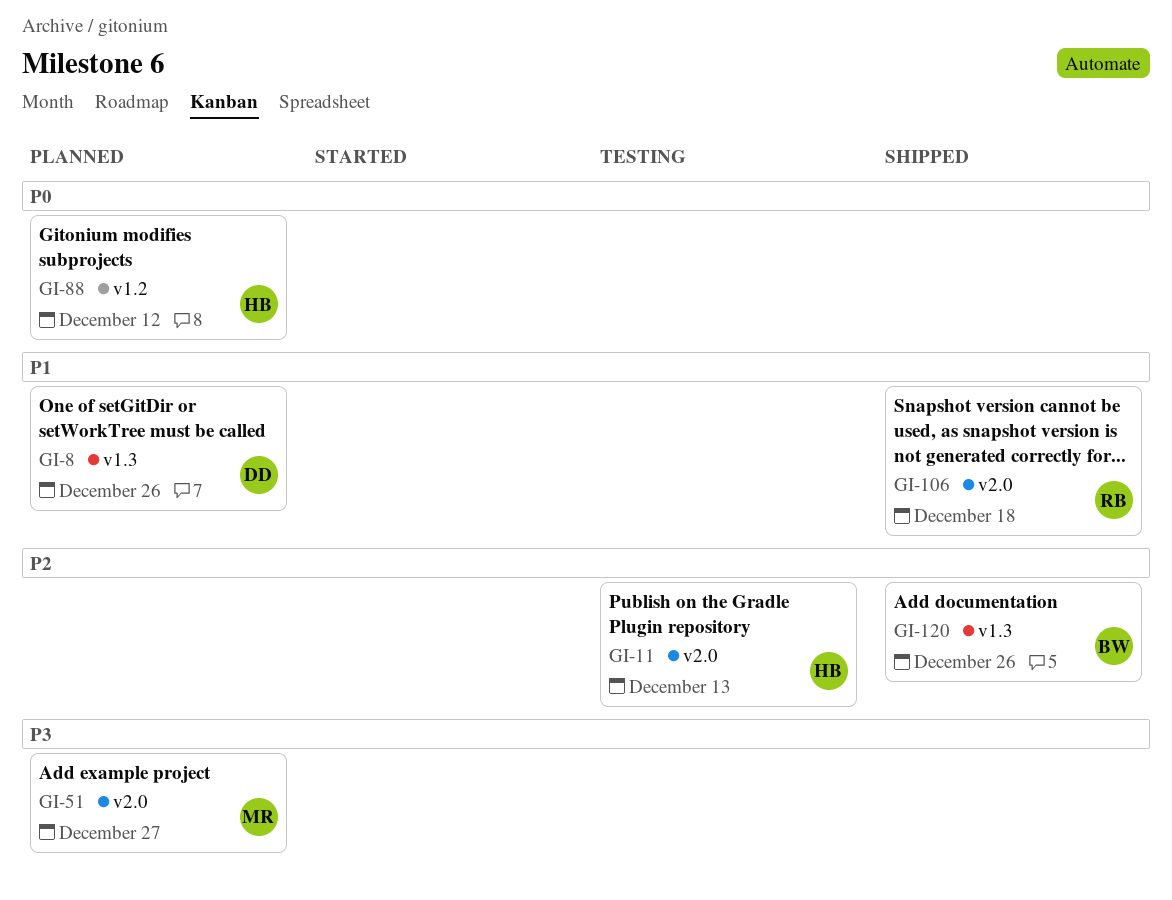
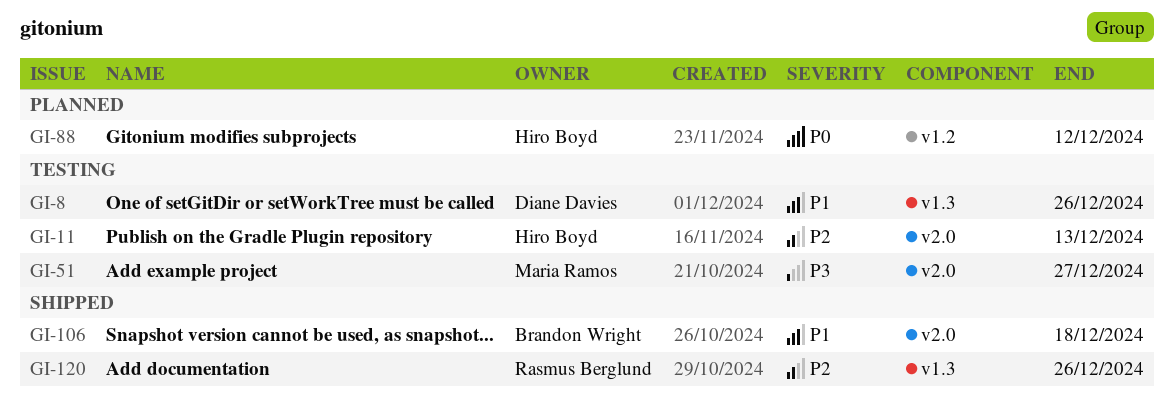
GI-8, status: Planned -> Testing
GI-51, status: Planned -> Testing
GI-106, owner: Rasmus Berglund -> Brandon Wright
GI-120, owner: Brandon Wright -> Rasmus Berglund

